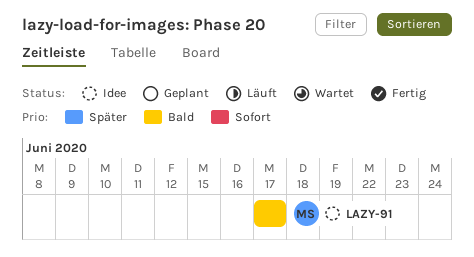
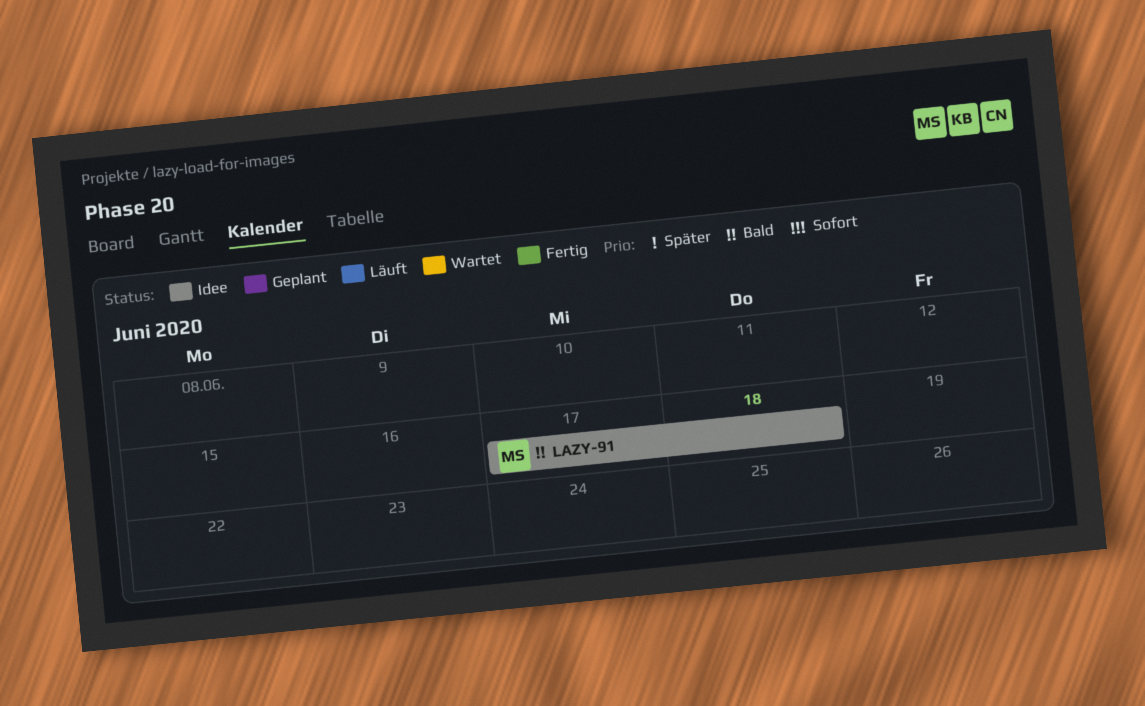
LAZY-91, due: Jun 17 -> Jun 18

